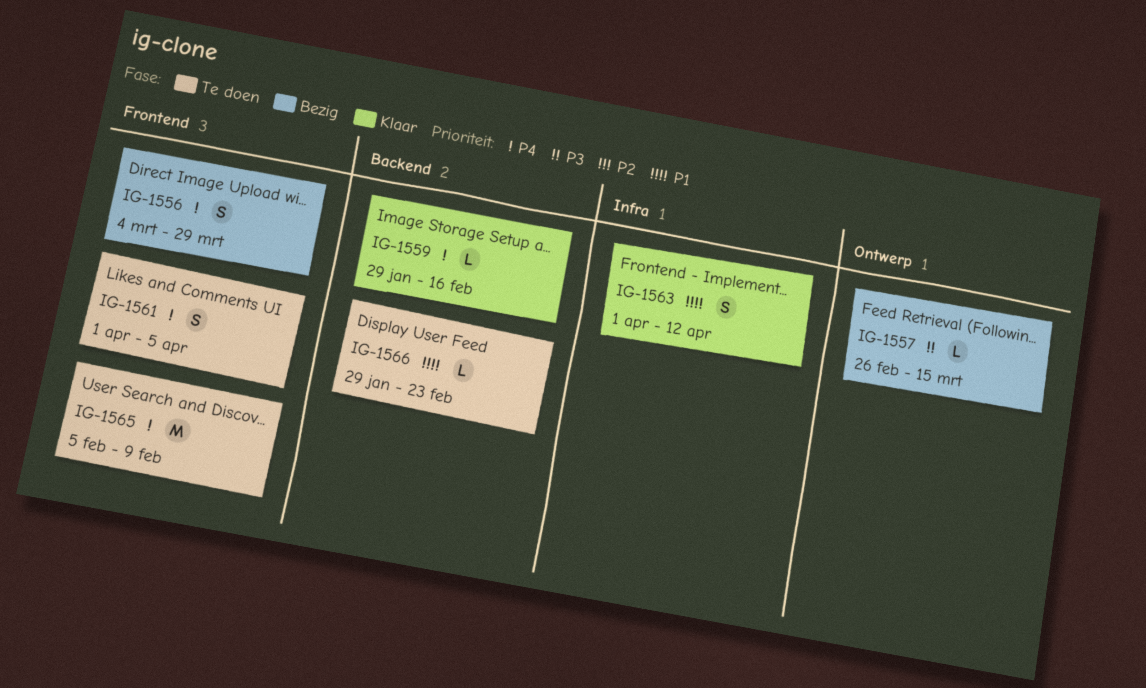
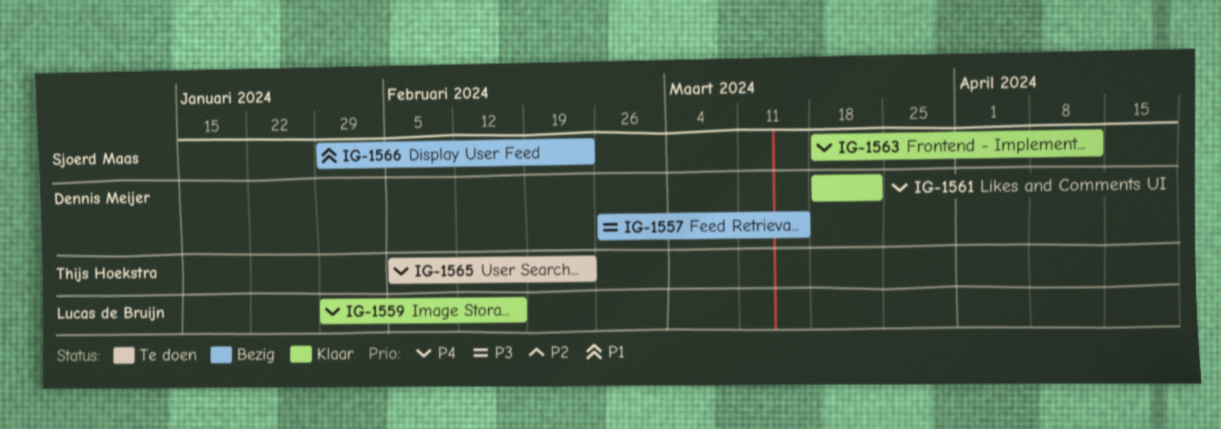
IG-1556: present -> none
IG-1561, status: Te doen -> Klaar
IG-1561, start: Apr 1 -> Mar 18
IG-1561, due: Apr 5 -> Mar 22
IG-1563, priority: P1 -> P4
IG-1563, start: Apr 1 -> Mar 18
IG-1565, due: Feb 9 -> Feb 23
IG-1566, status: Te doen -> Bezig

